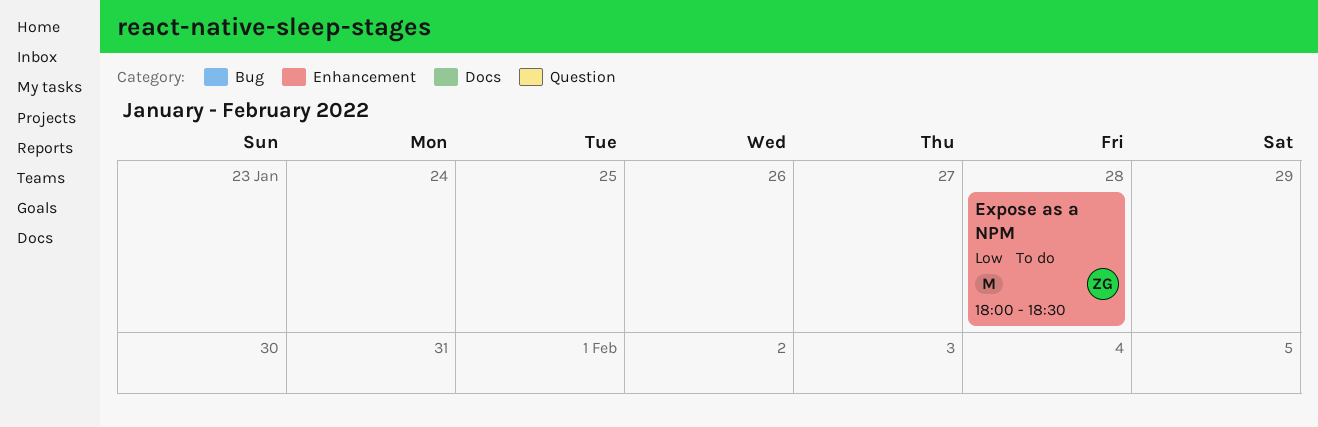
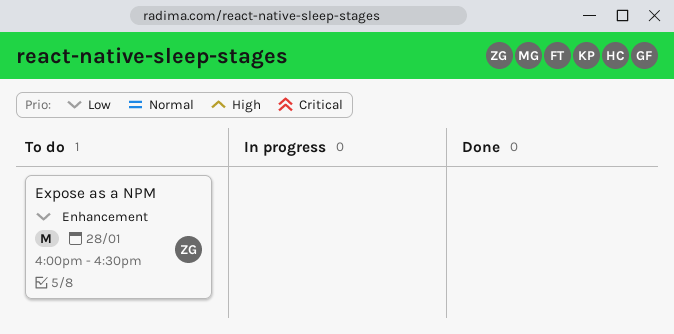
Expose as a NPM, begins: 18:00 -> 16:00
Expose as a NPM, ends: 18:30 -> 16:30

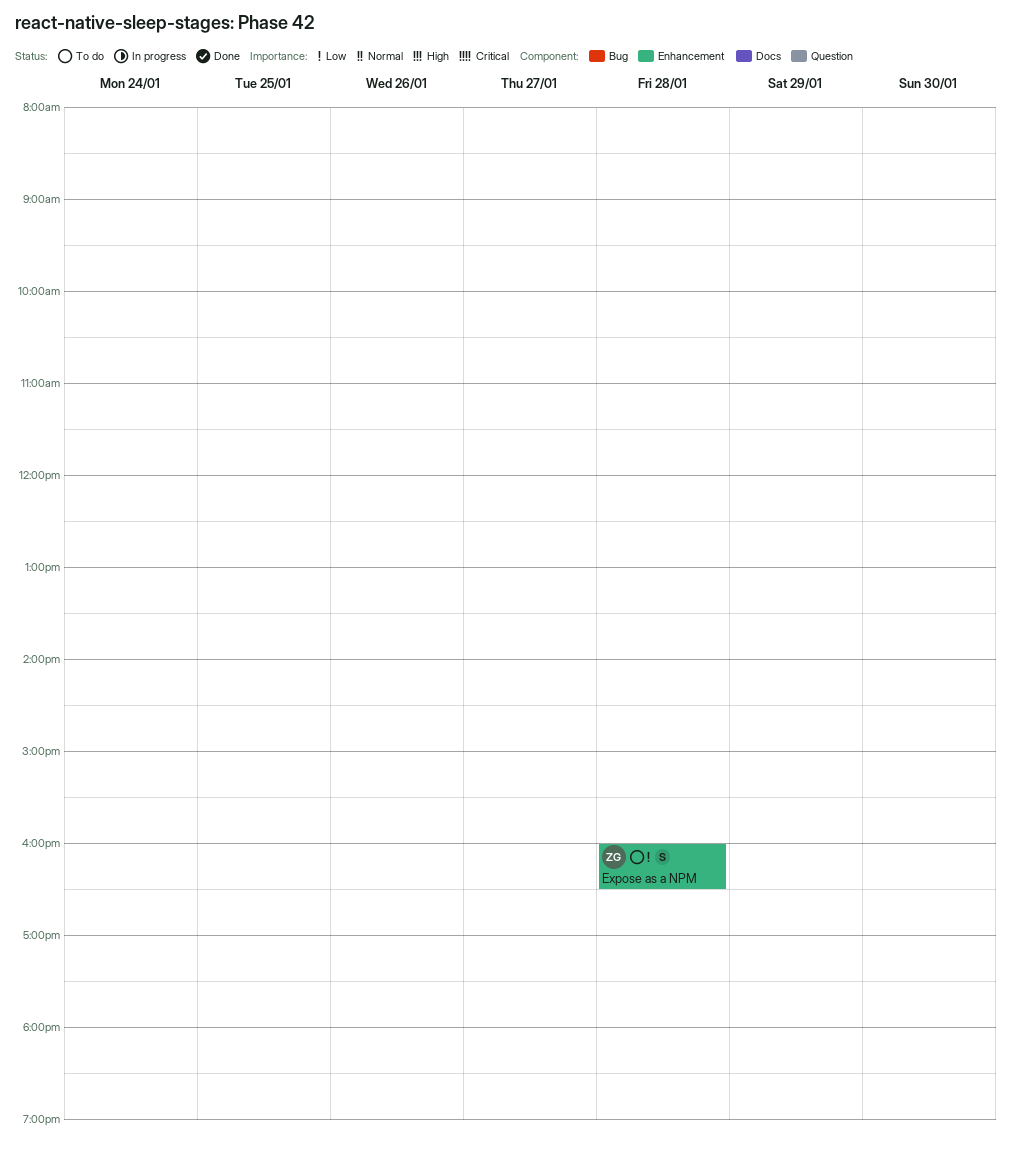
Expose as a NPM, estimate: M -> S

